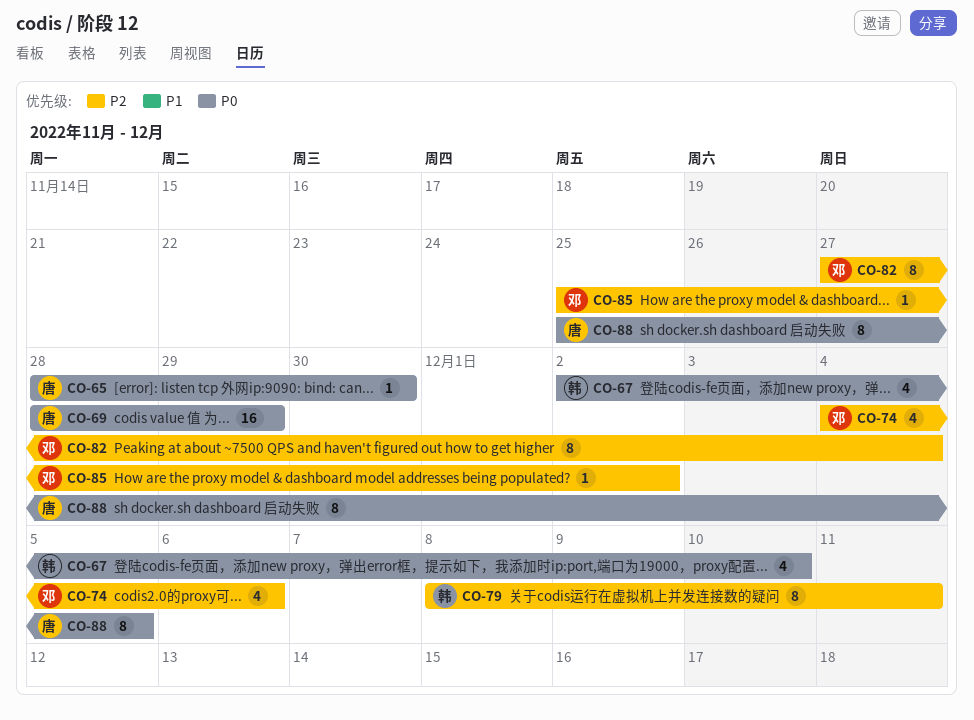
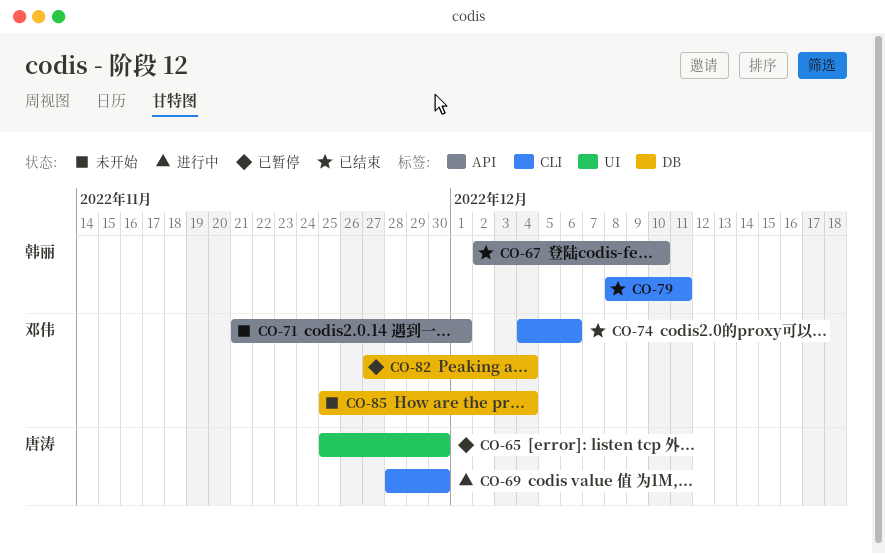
CO-65, start: Nov 28 -> Nov 25
CO-69, due: Nov 29 -> Nov 30
CO-71: none -> present
CO-85, due: Dec 2 -> Dec 4
CO-88: present -> none

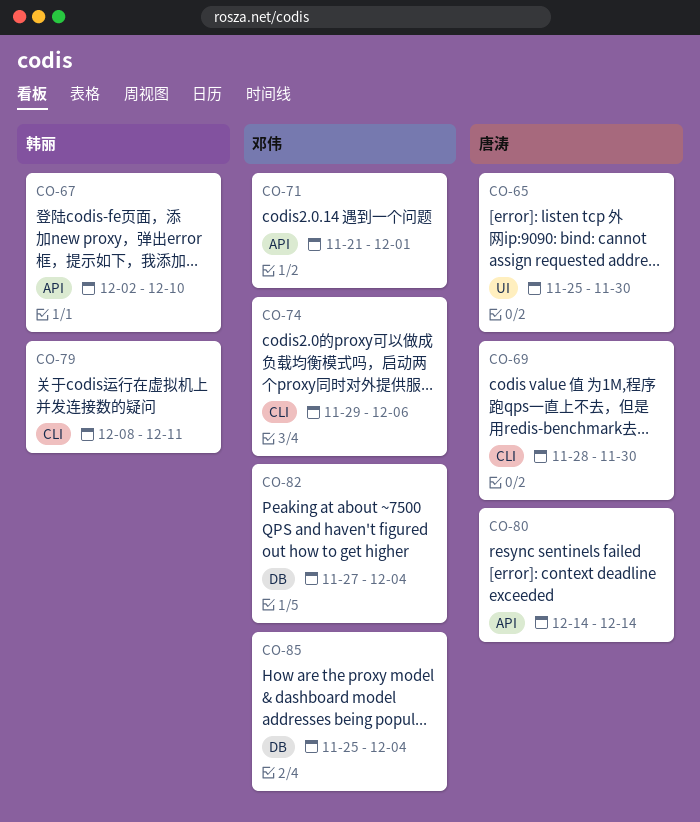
CO-74, start: Dec 4 -> Nov 29
CO-80: none -> present

